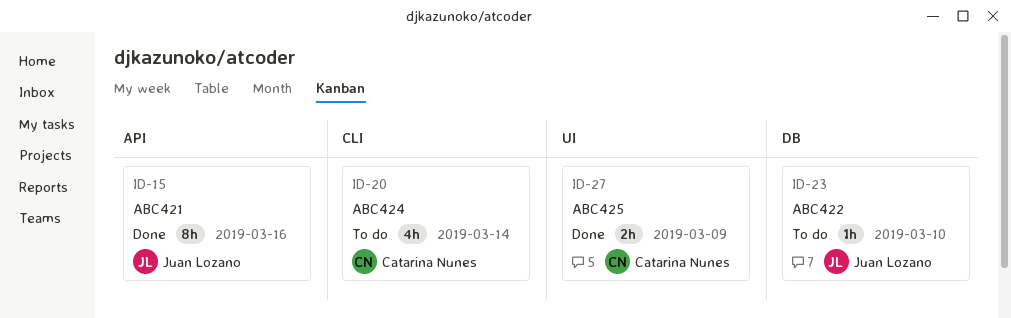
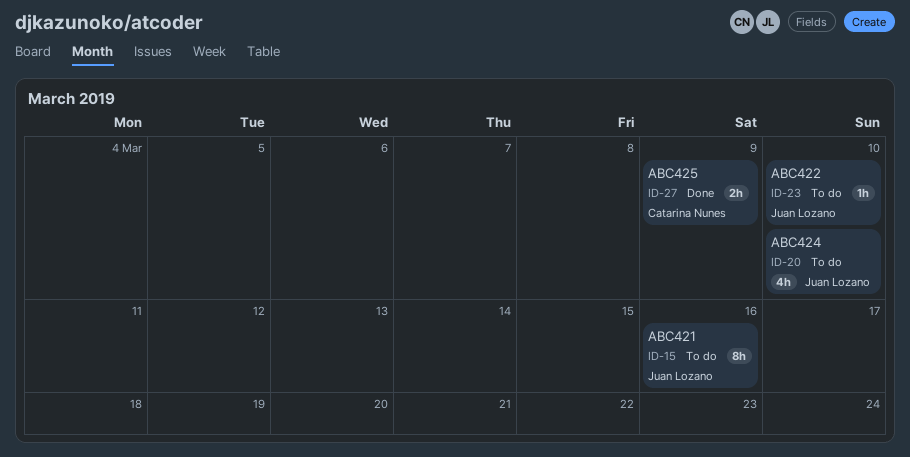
ID-15, status: Done -> To do
ID-20, owner: Catarina Nunes -> Juan Lozano
ID-20, due: Mar 14 -> Mar 10

